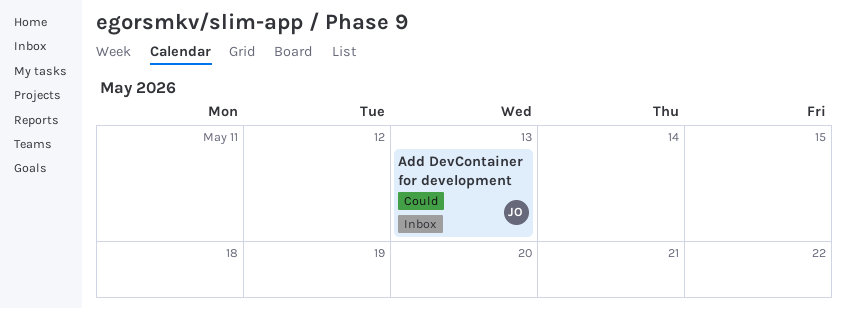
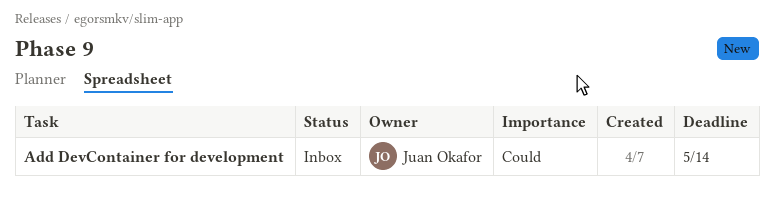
Add DevContainer for development, due: May 13 -> May 14

